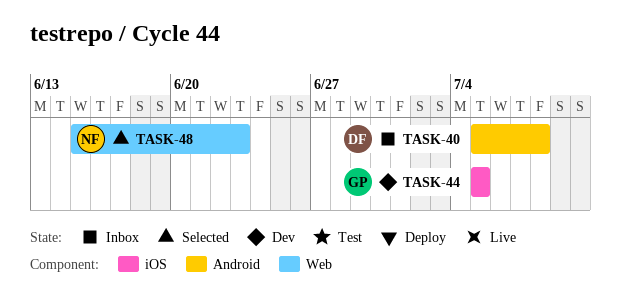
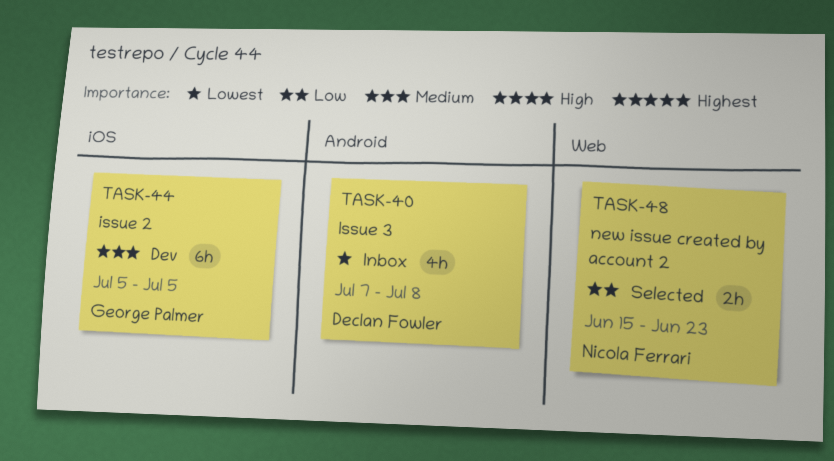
TASK-40, start: Jul 5 -> Jul 7

